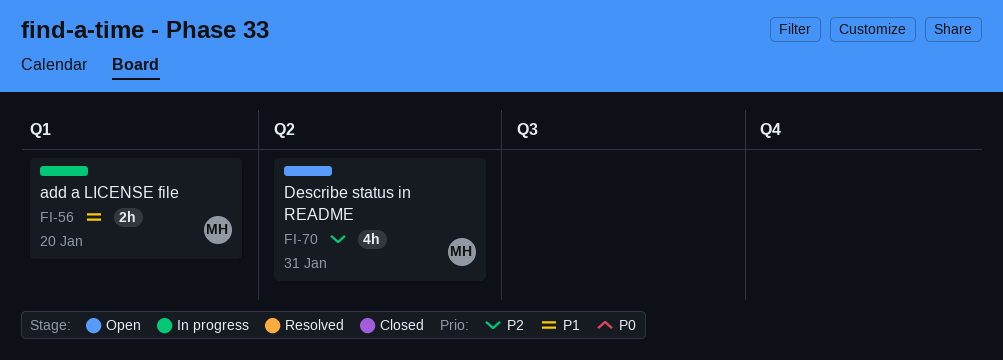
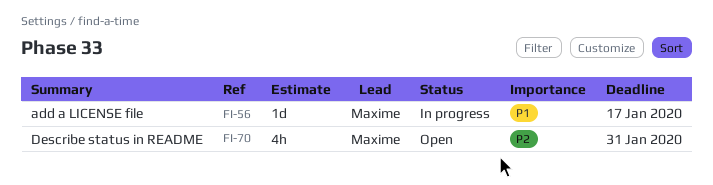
FI-56, estimate: 2h -> 1d
FI-56, due: Jan 20 -> Jan 17

